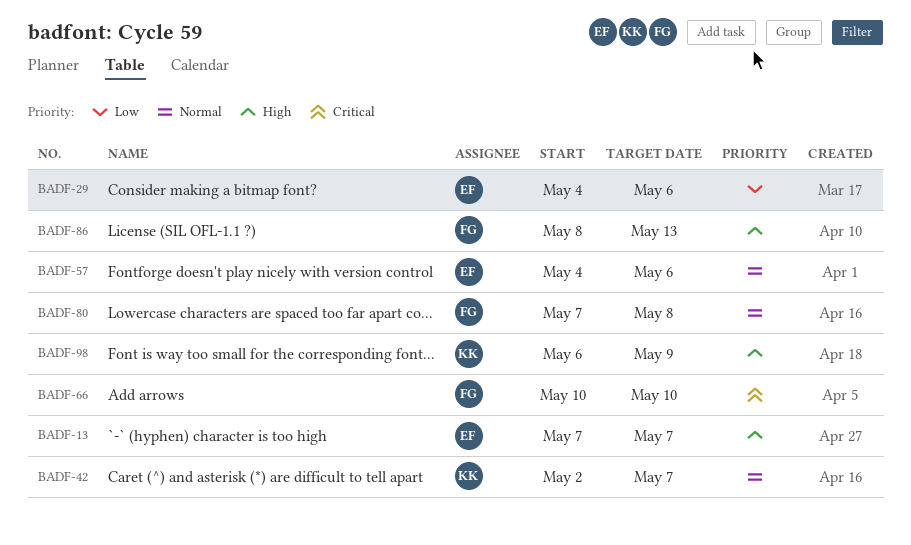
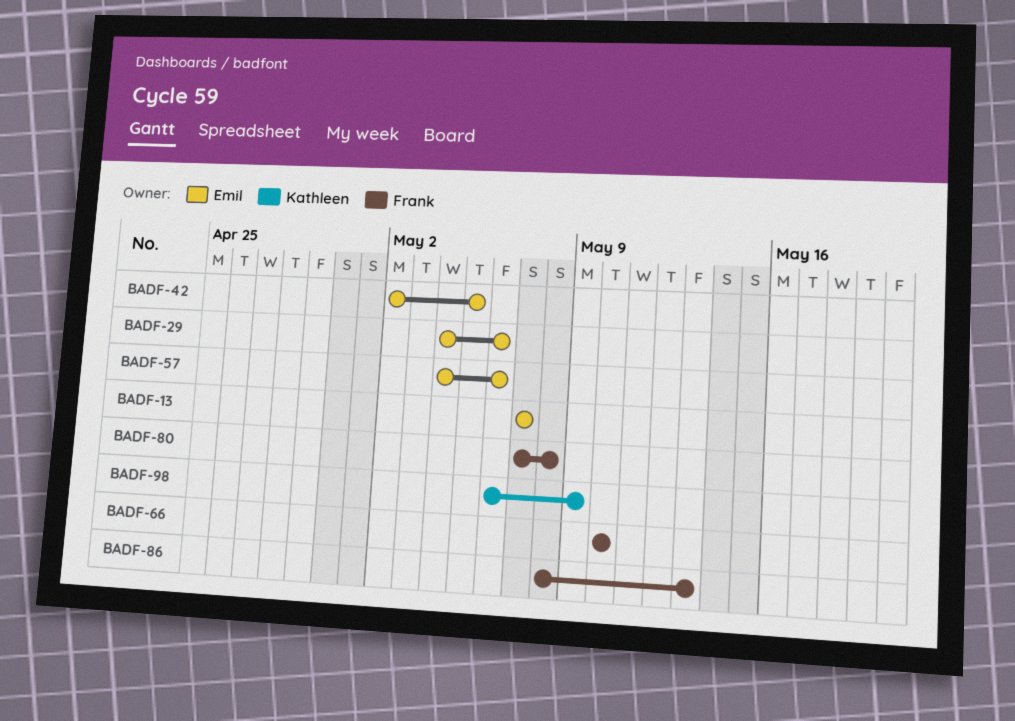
BADF-42, owner: Kathleen -> Emil
BADF-42, due: May 7 -> May 5

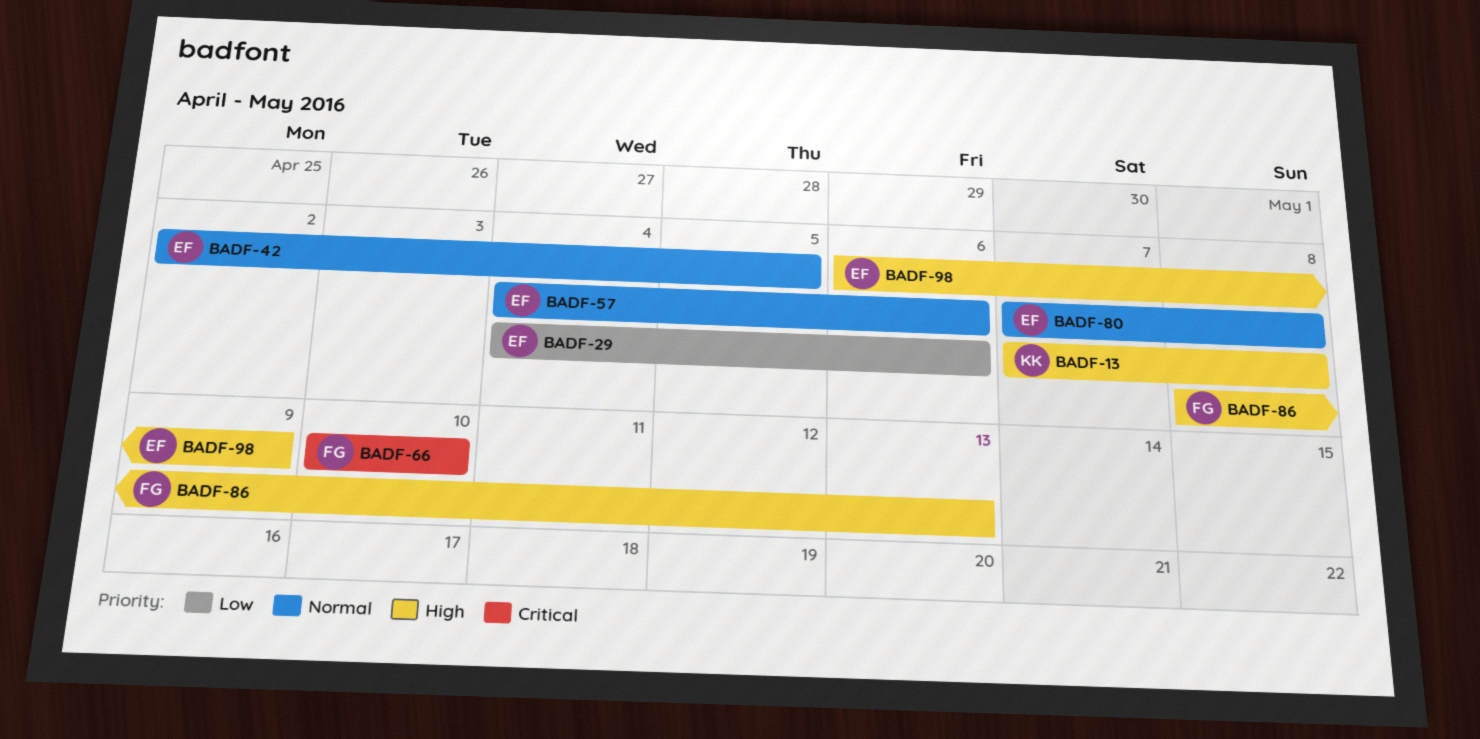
BADF-13, owner: Emil -> Kathleen
BADF-13, due: May 7 -> May 8
BADF-80, owner: Frank -> Emil
BADF-98, owner: Kathleen -> Emil

